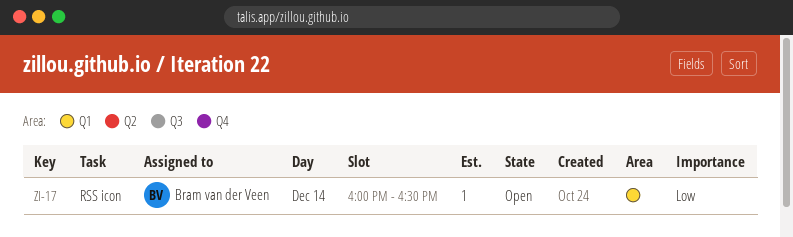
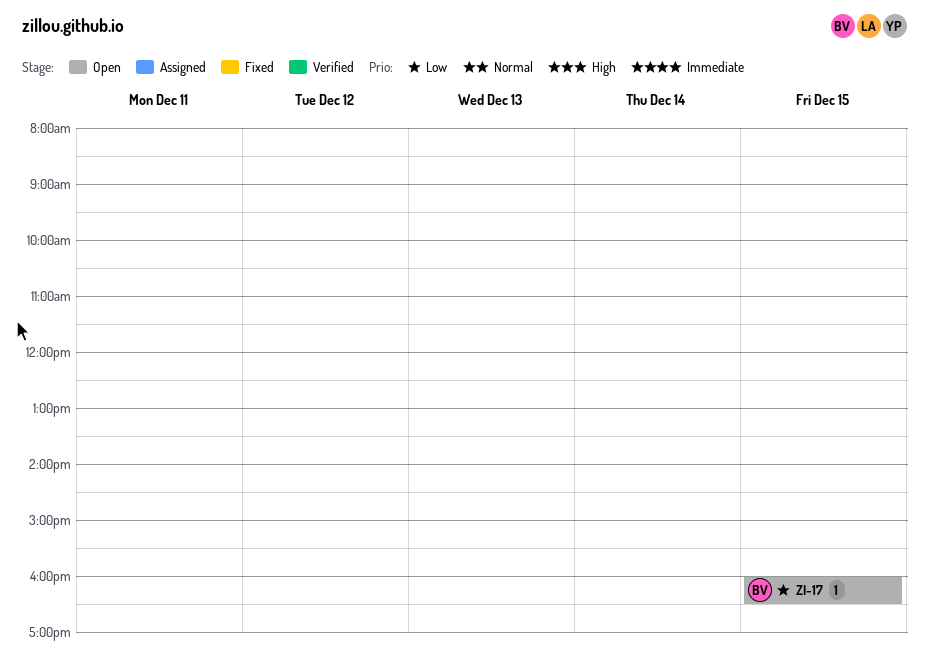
ZI-17, day: Dec 14 -> Dec 15

